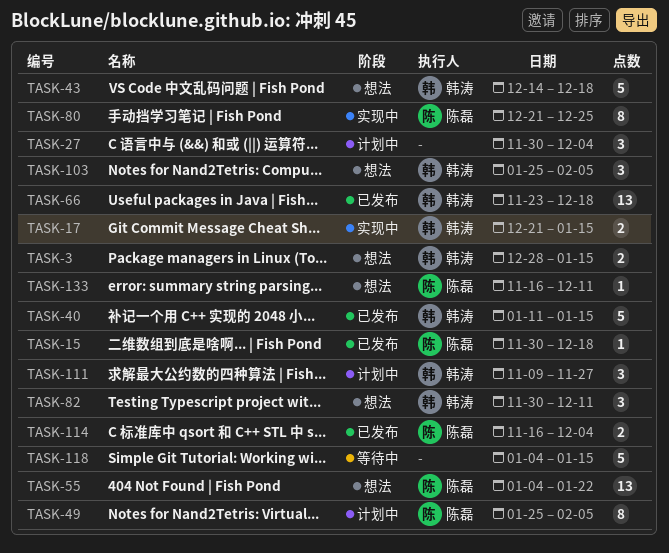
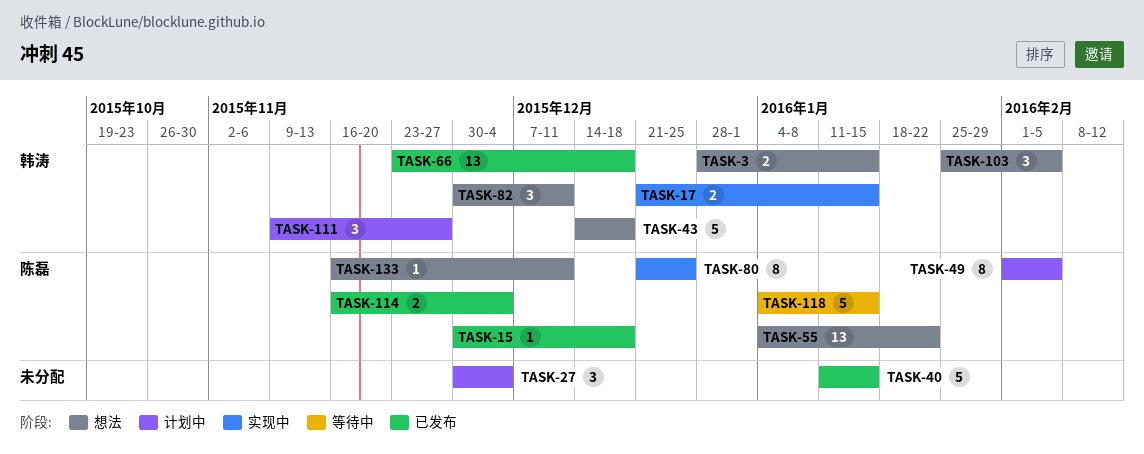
TASK-40, owner: 韩涛 -> none
TASK-49, start: Jan 25 -> Feb 1
TASK-118, owner: none -> 陈磊

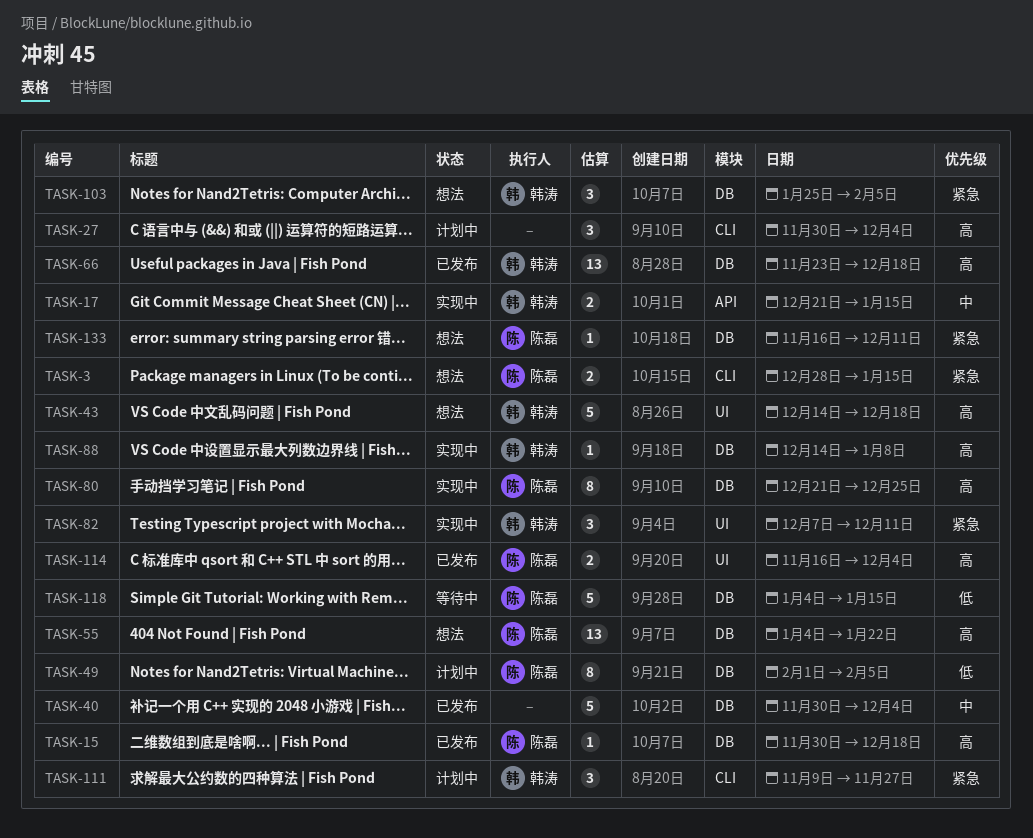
TASK-3, owner: 韩涛 -> 陈磊
TASK-40, start: Jan 11 -> Nov 30
TASK-40, due: Jan 15 -> Dec 4
TASK-82, status: 想法 -> 实现中
TASK-82, start: Nov 30 -> Dec 7
TASK-88: none -> present

